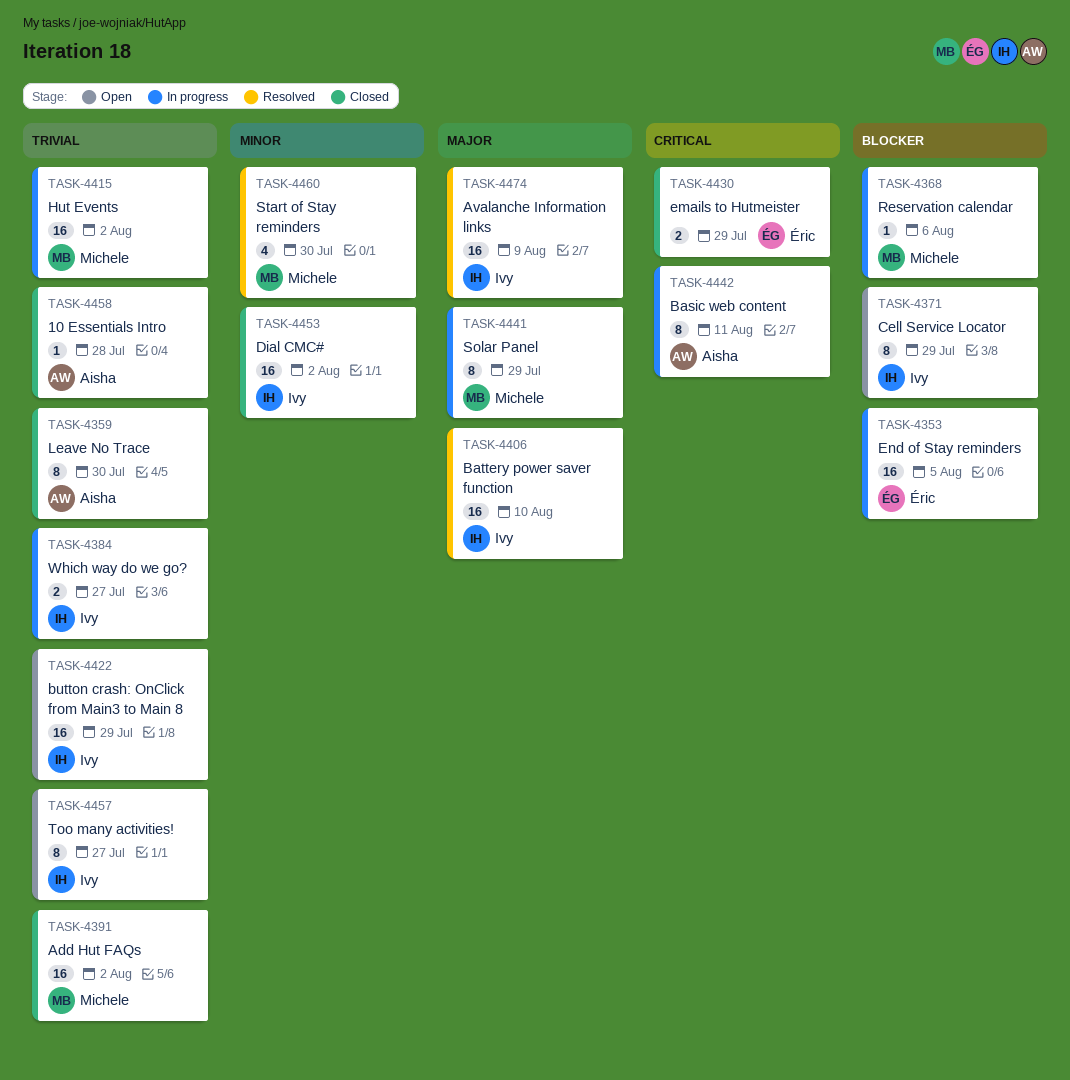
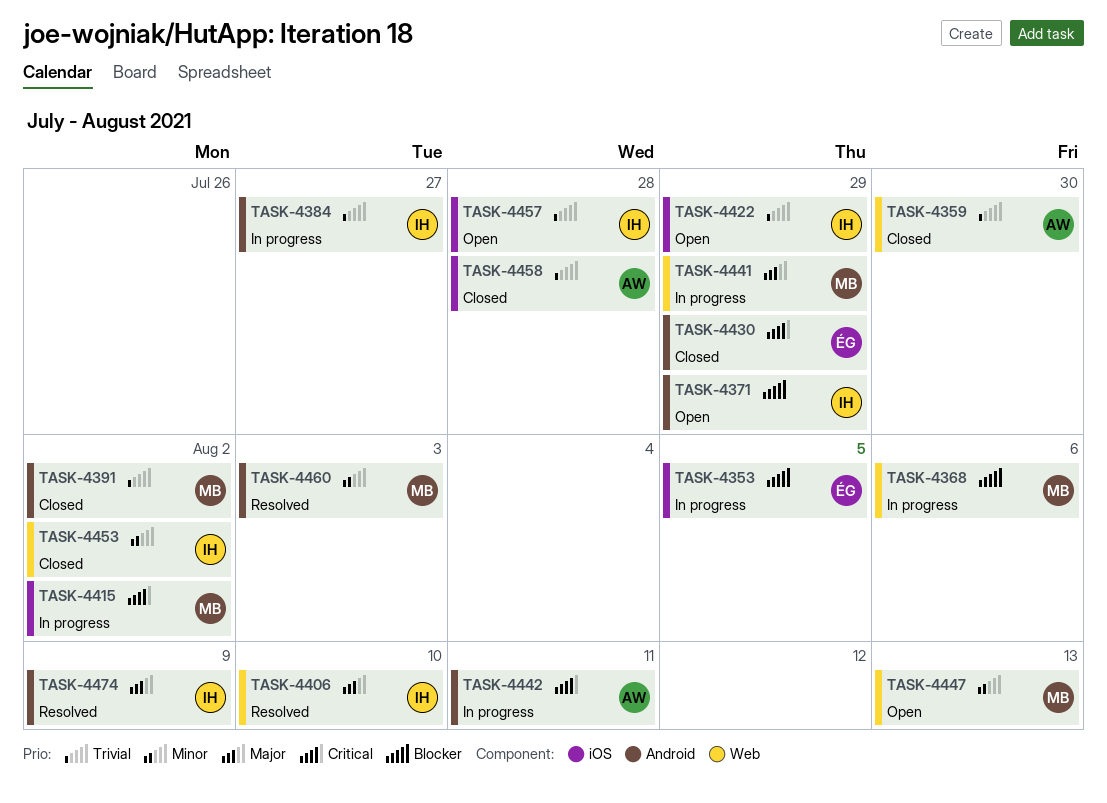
TASK-4415, priority: Trivial -> Critical
TASK-4447: none -> present
TASK-4457, due: Jul 27 -> Jul 28
TASK-4460, due: Jul 30 -> Aug 3

